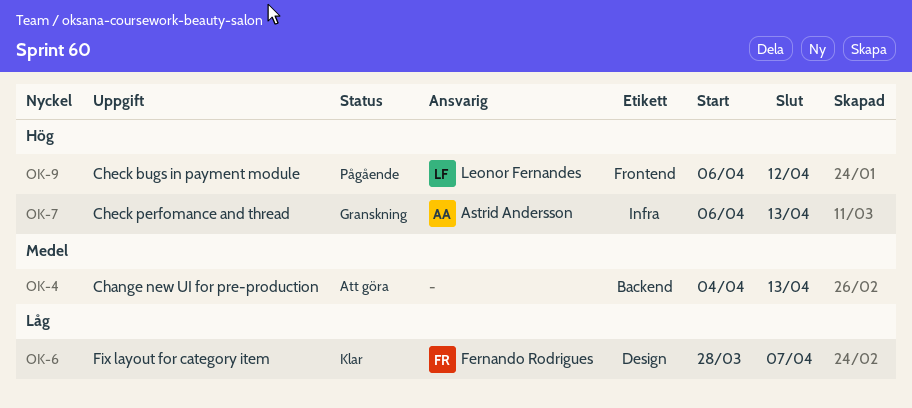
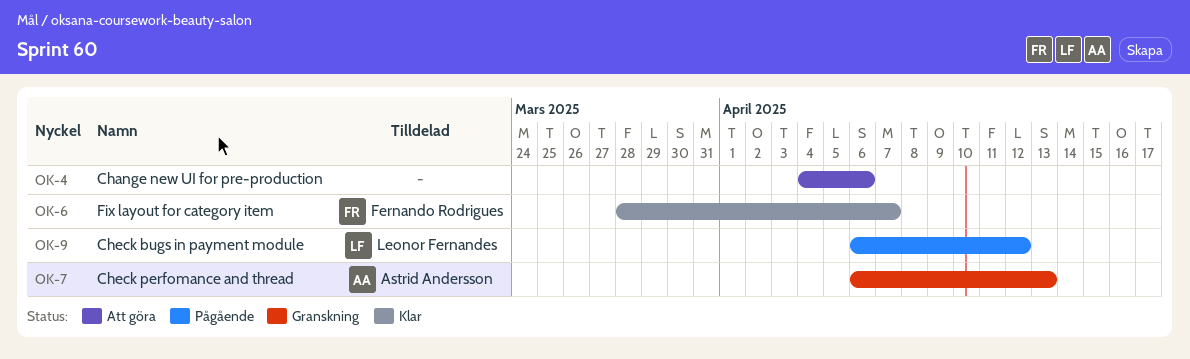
OK-4, due: Apr 13 -> Apr 6

